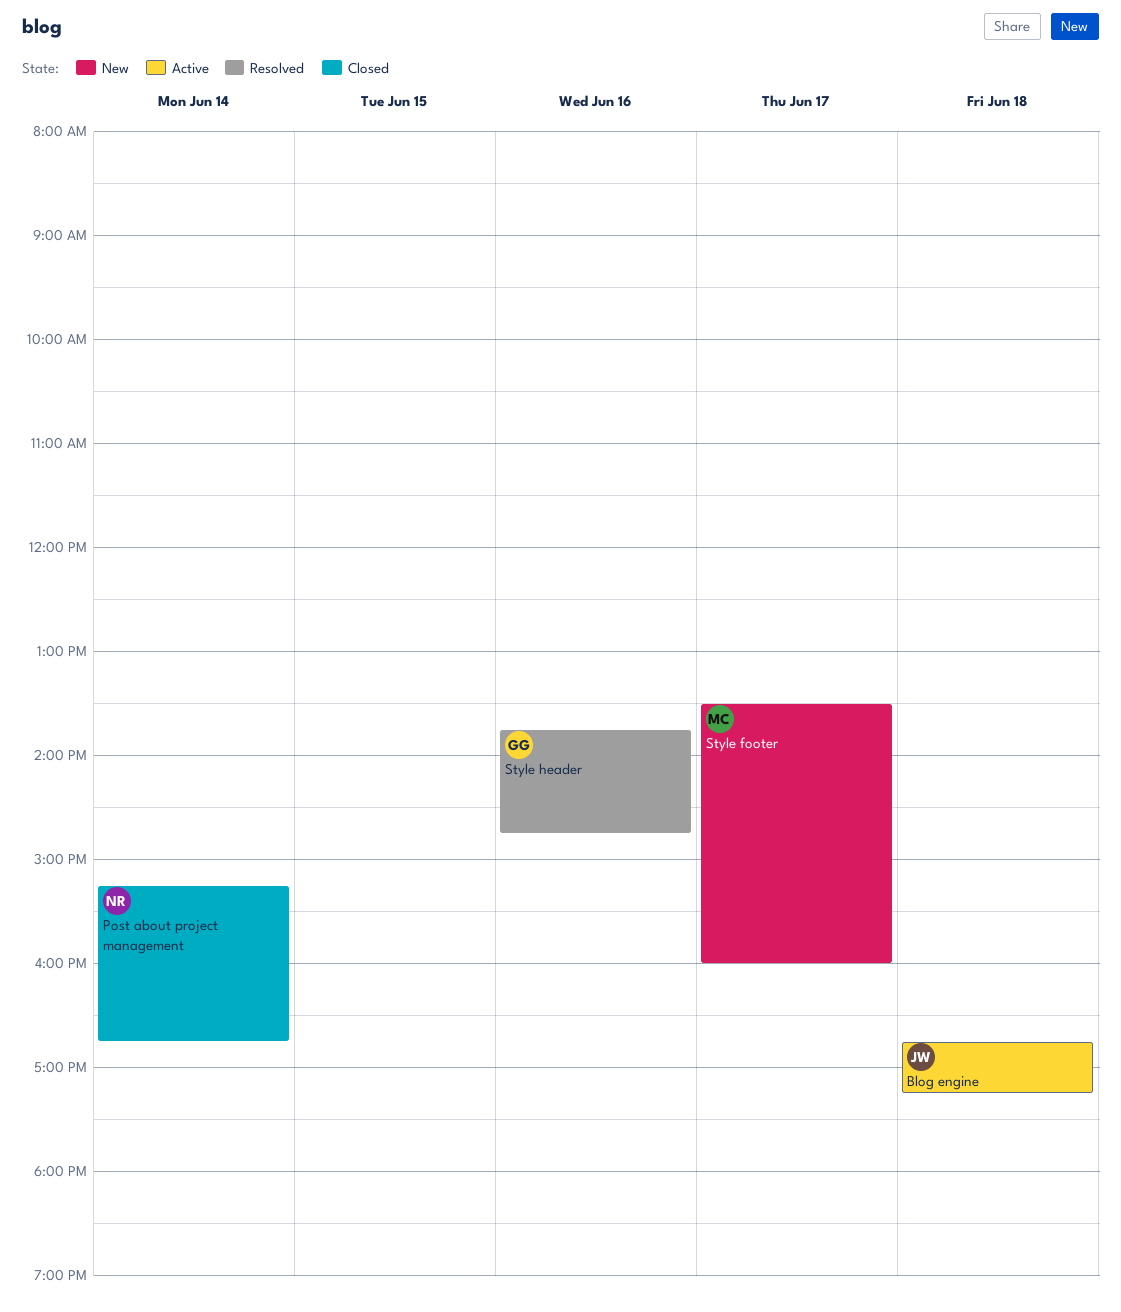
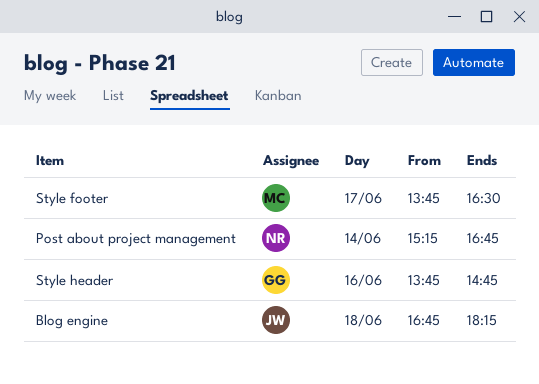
Blog engine, ends: 17:15 -> 18:15
Style footer, begins: 13:30 -> 13:45
Style footer, ends: 16:00 -> 16:30

